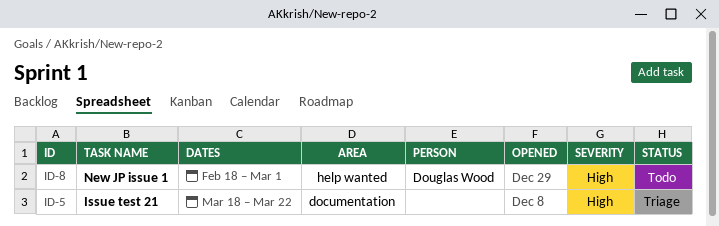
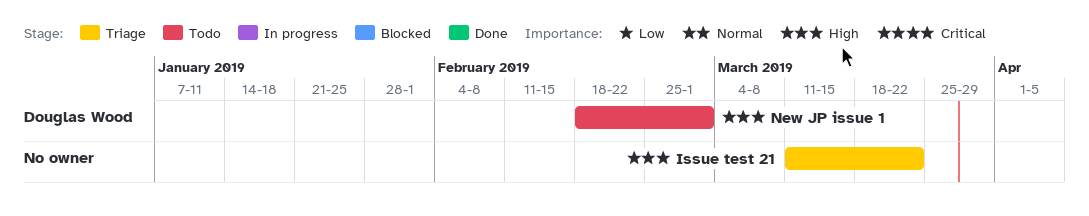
Issue test 21, start: Mar 18 -> Mar 11

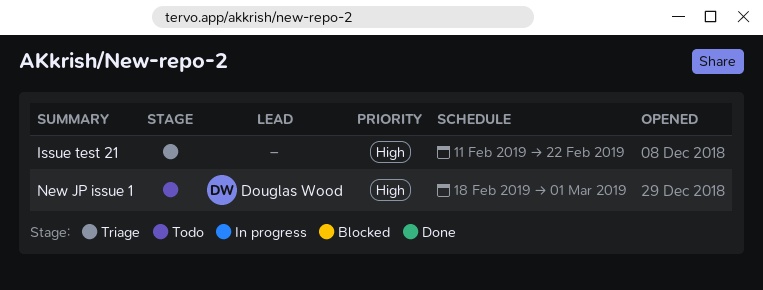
Issue test 21, start: Mar 11 -> Feb 11
Issue test 21, due: Mar 22 -> Feb 22

